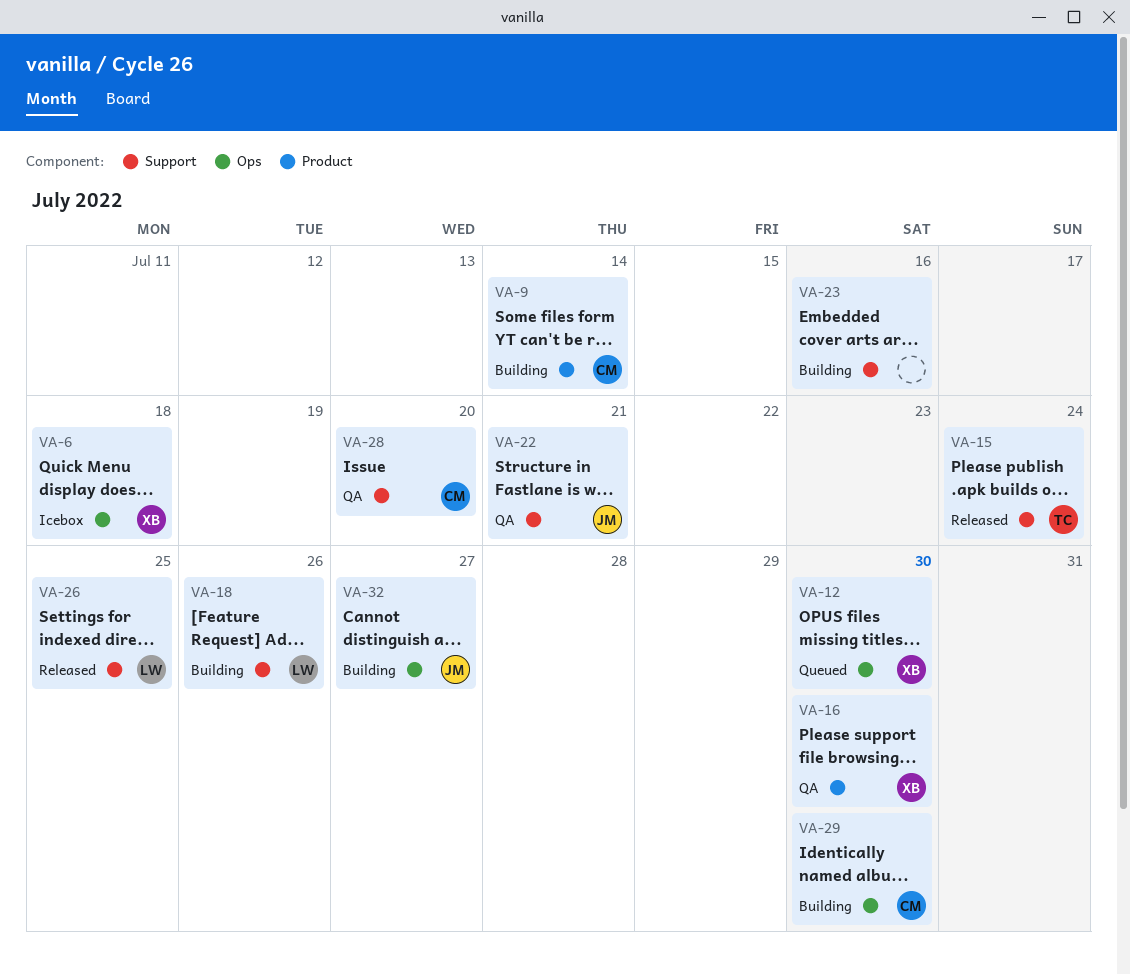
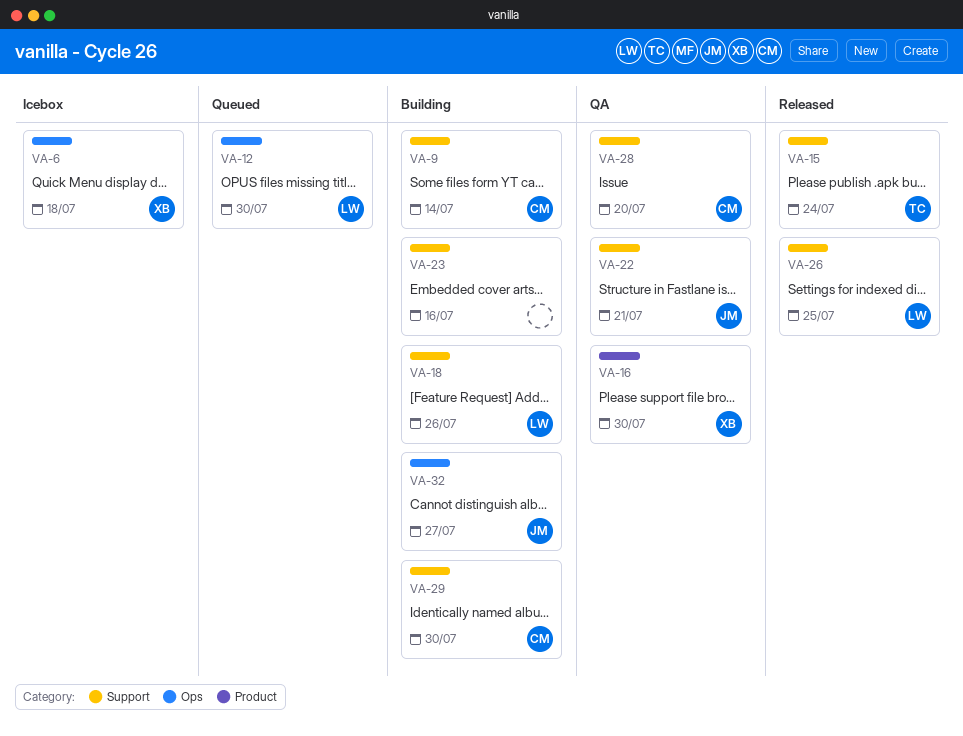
VA-9, label: Product -> Support
VA-12, owner: XB -> LW
VA-29, label: Ops -> Support

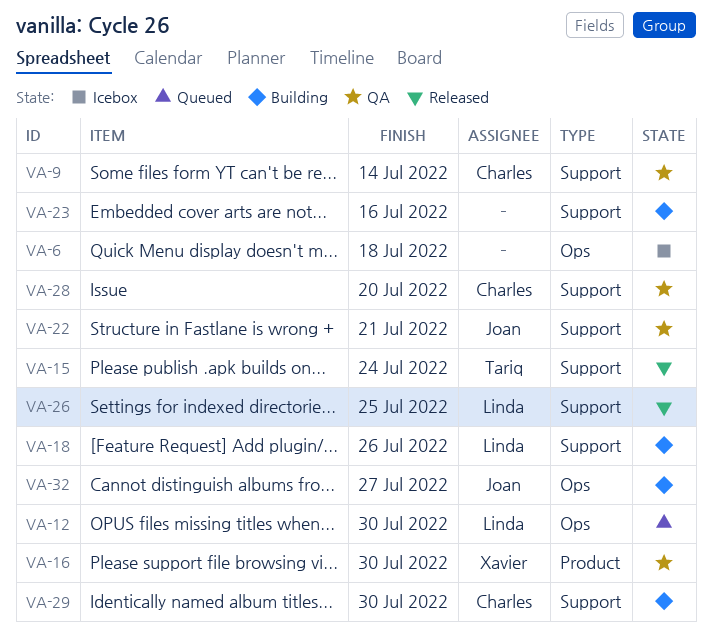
VA-6, owner: Xavier -> none
VA-9, status: Building -> QA

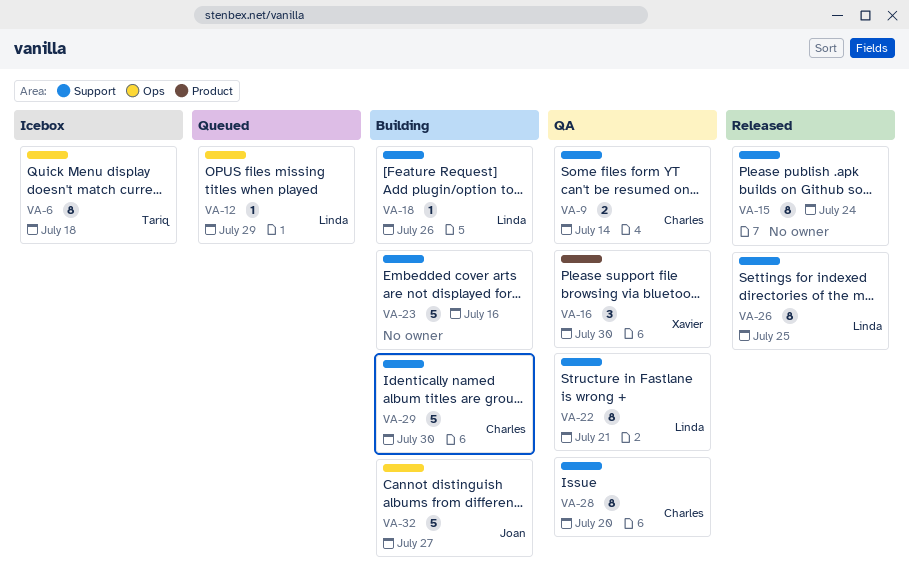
VA-6, owner: none -> Tariq
VA-12, due: Jul 30 -> Jul 29
VA-15, owner: Tariq -> none
VA-22, owner: Joan -> Linda

